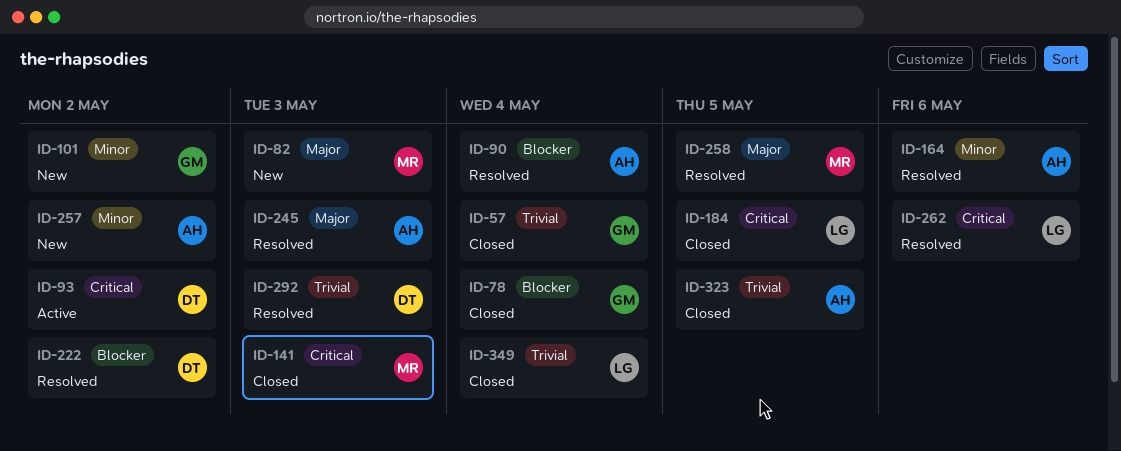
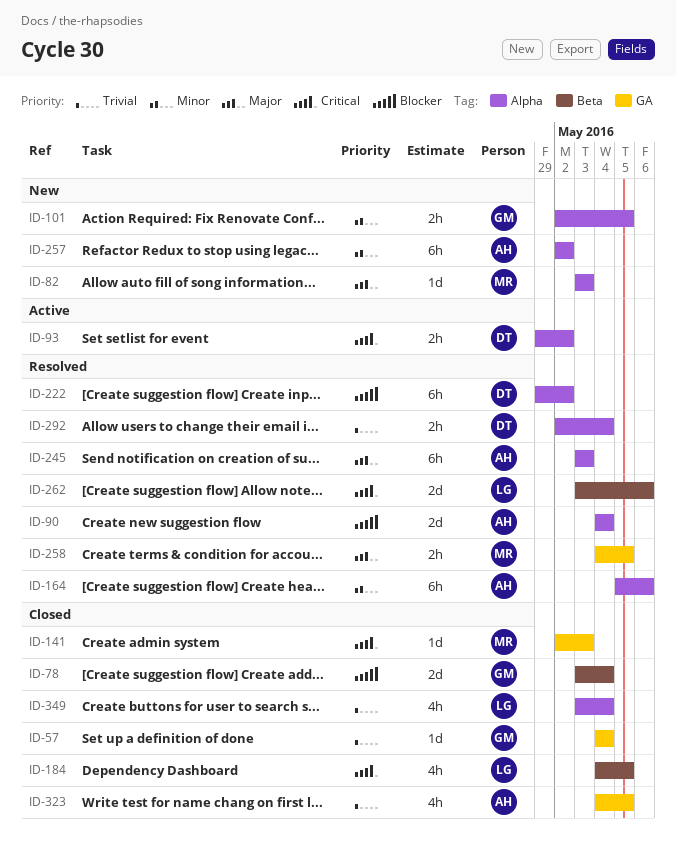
ID-101, due: May 2 -> May 5
ID-292, due: May 3 -> May 4

